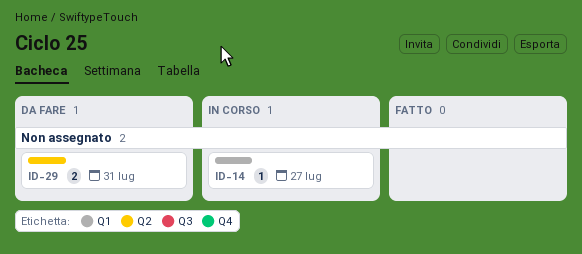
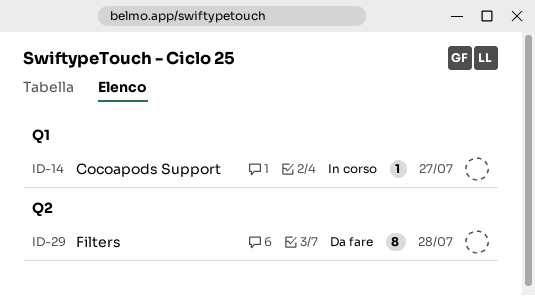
ID-29, estimate: 2 -> 8
ID-29, due: Jul 31 -> Jul 28

